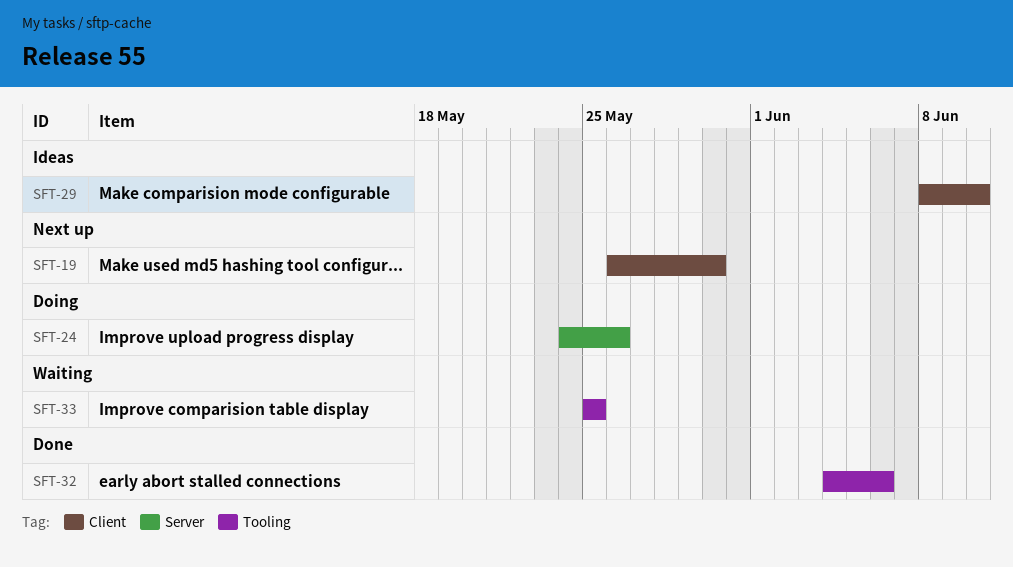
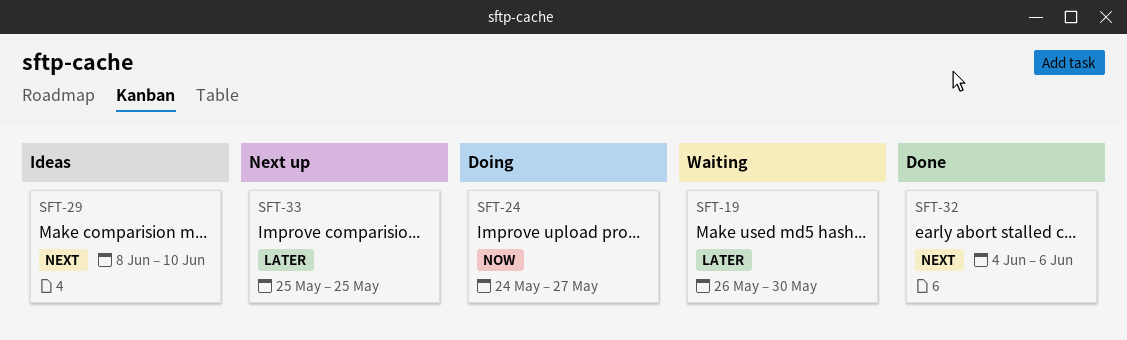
SFT-19, status: Next up -> Waiting
SFT-24, due: May 26 -> May 27
SFT-33, status: Waiting -> Next up

